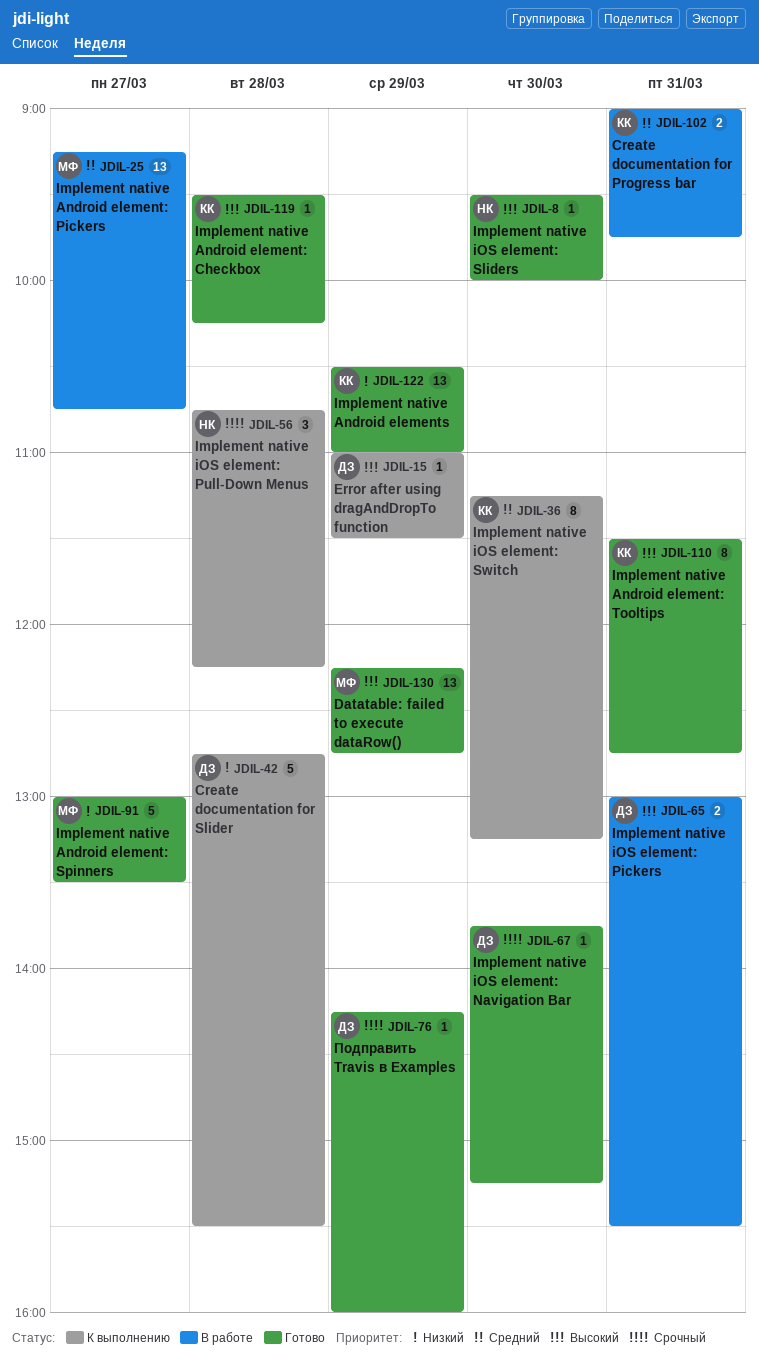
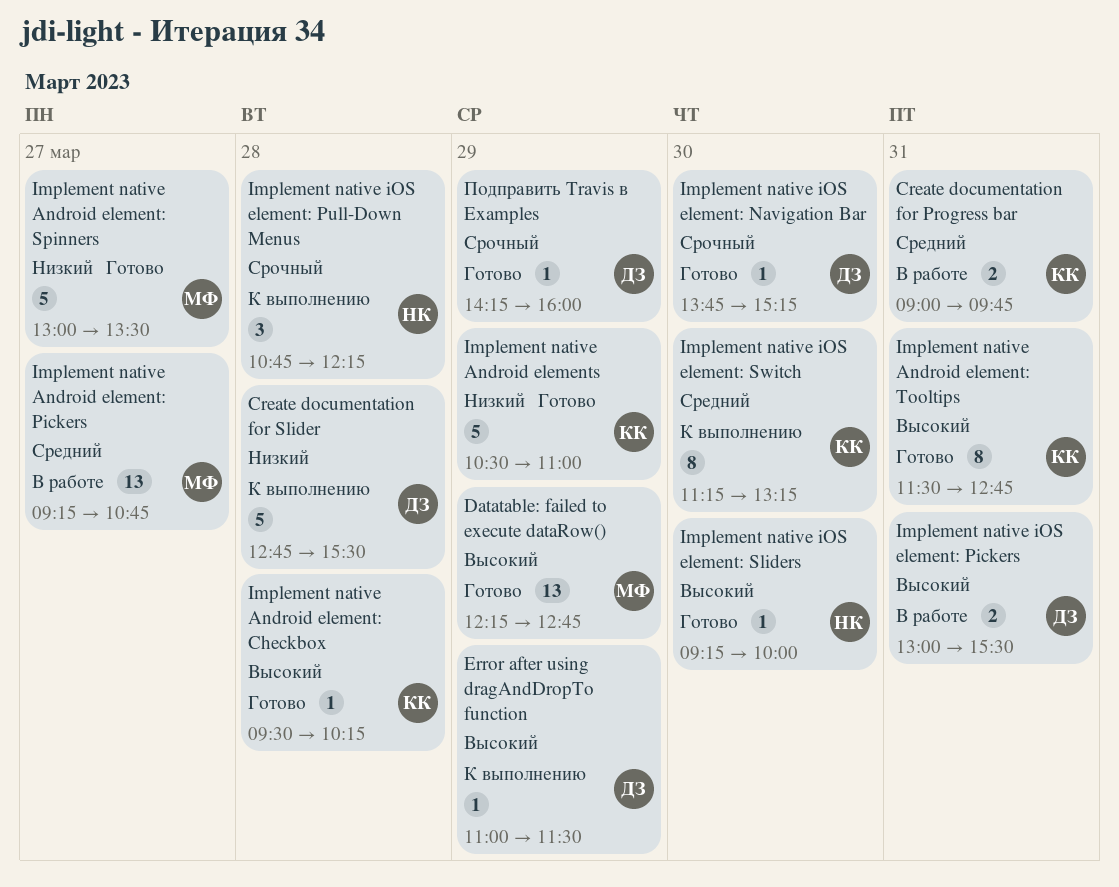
Implement native Android elements, estimate: 13 -> 5
Implement native iOS element: Sliders, begins: 09:30 -> 09:15

